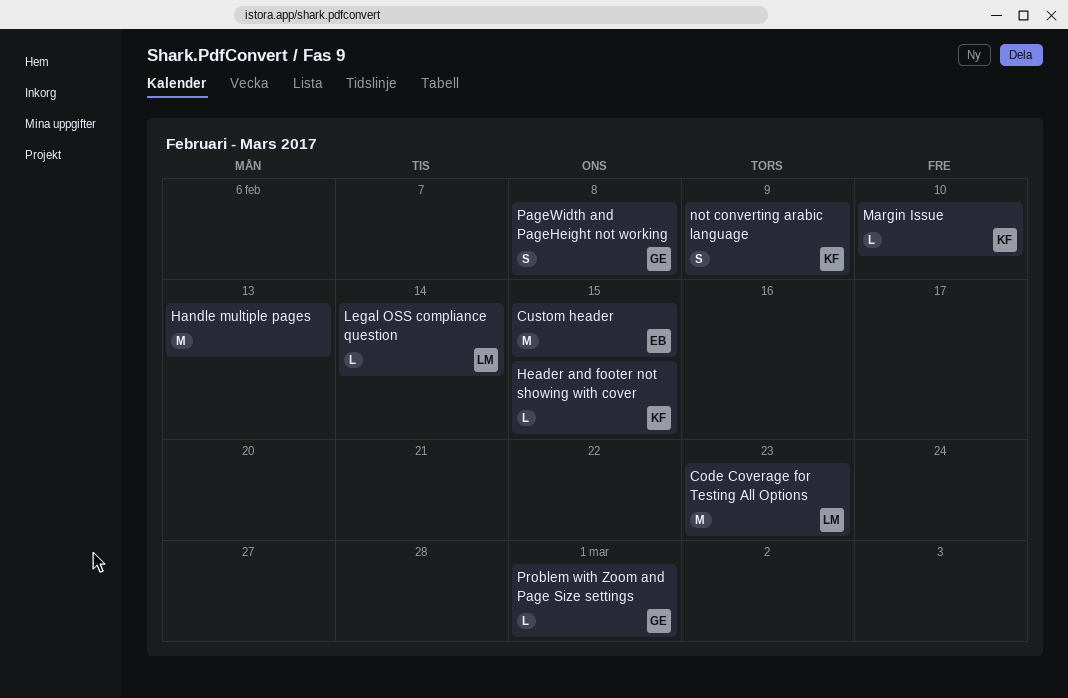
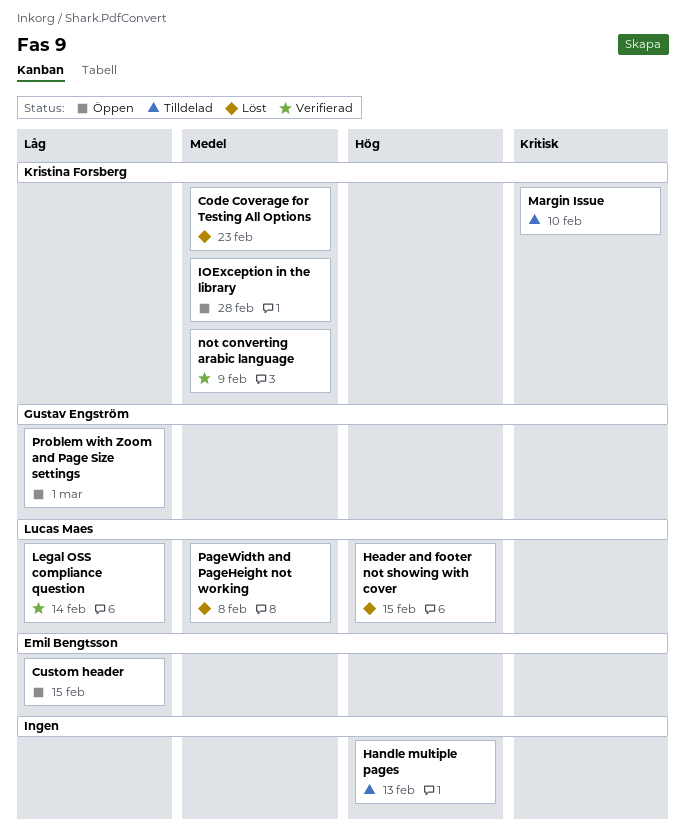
Code Coverage for Testing All Options, owner: Lucas Maes -> Kristina Forsberg
Header and footer not showing with cover, owner: Kristina Forsberg -> Lucas Maes
IOException in the library: none -> present
PageWidth and PageHeight not working, owner: Gustav Engström -> Lucas Maes

